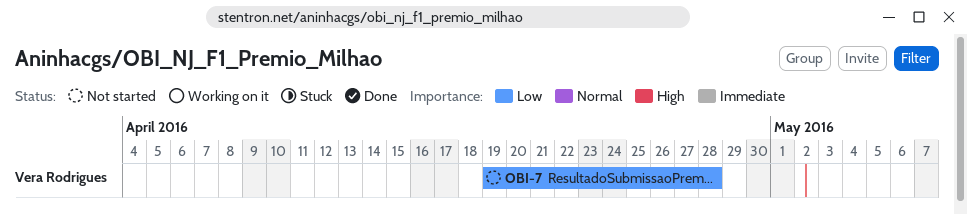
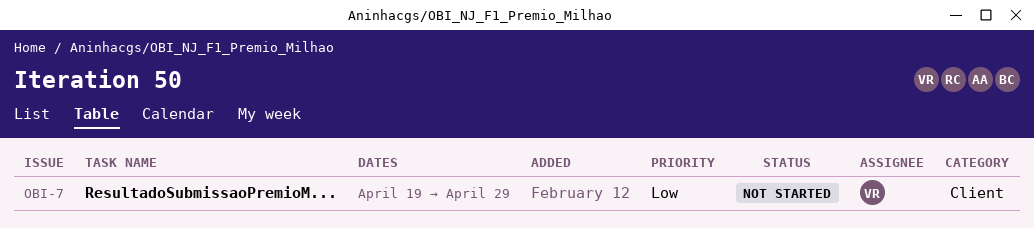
OBI-7, due: Apr 28 -> Apr 29

